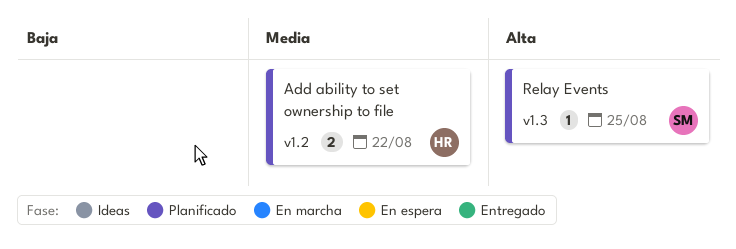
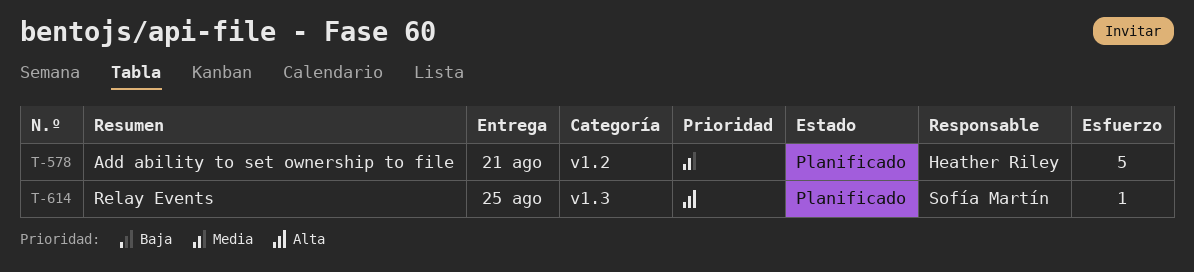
Add ability to set ownership to file, estimate: 2 -> 5
Add ability to set ownership to file, due: Aug 22 -> Aug 21

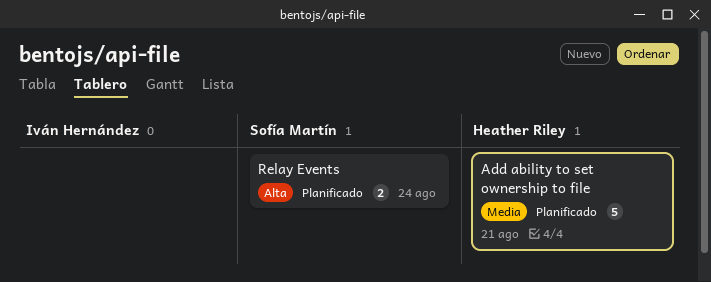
Relay Events, estimate: 1 -> 2
Relay Events, due: Aug 25 -> Aug 24

